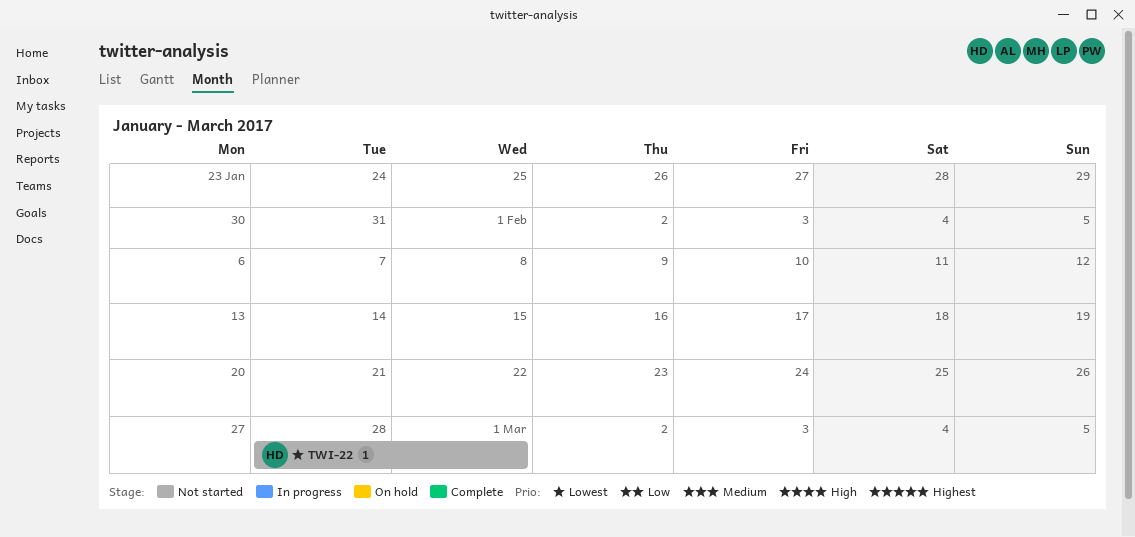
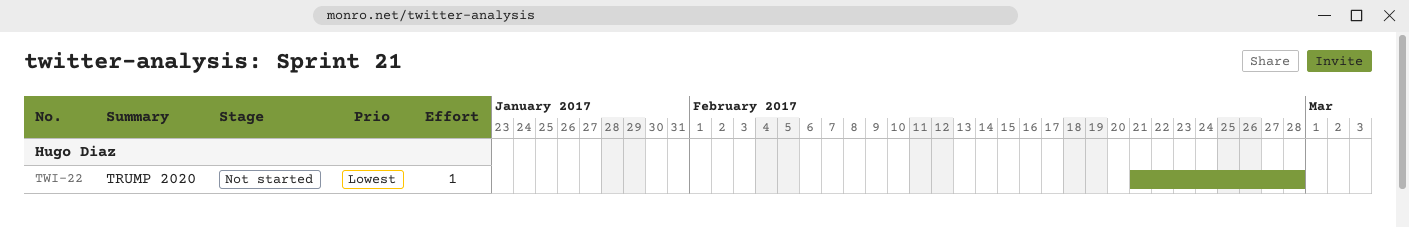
TWI-22, start: Feb 28 -> Feb 21
TWI-22, due: Mar 1 -> Feb 28

